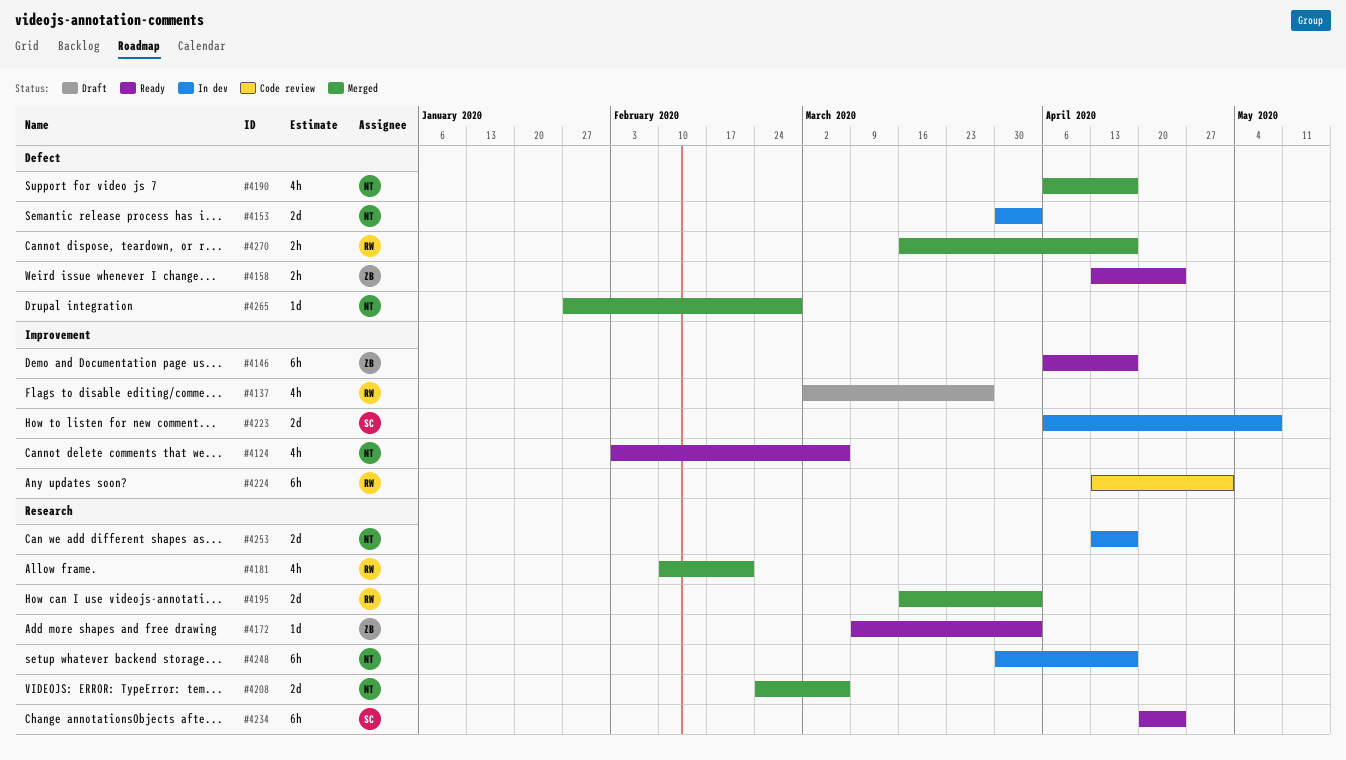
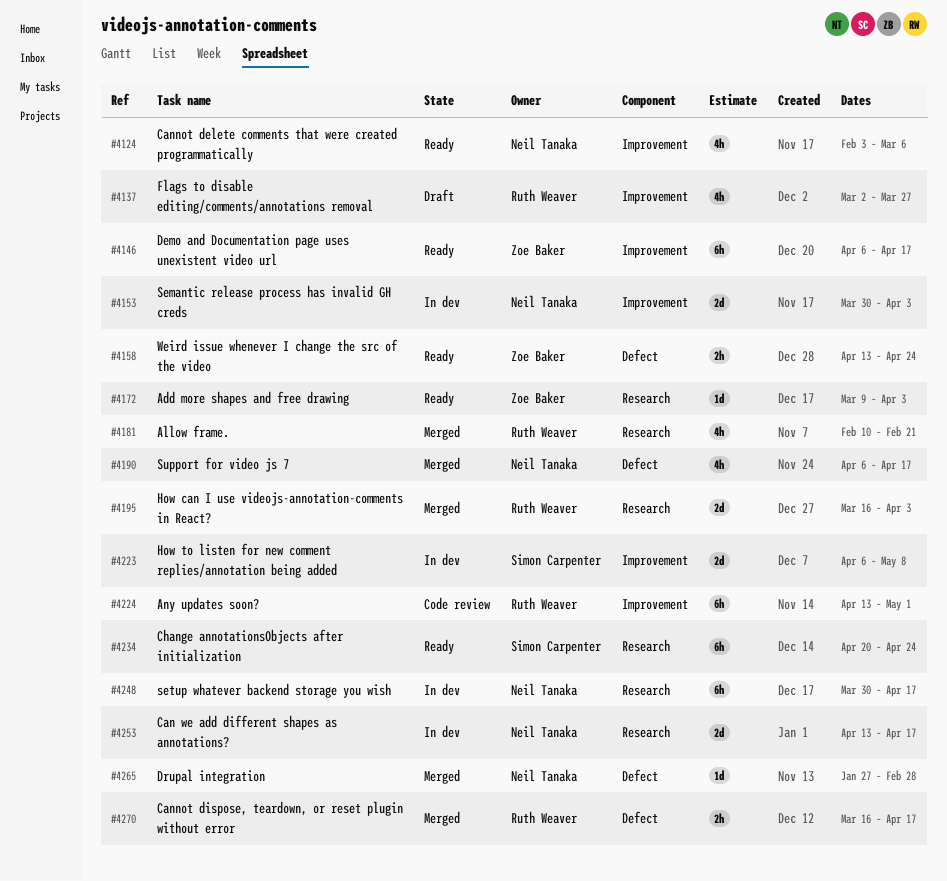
#4153, label: Defect -> Improvement
#4208: present -> none

